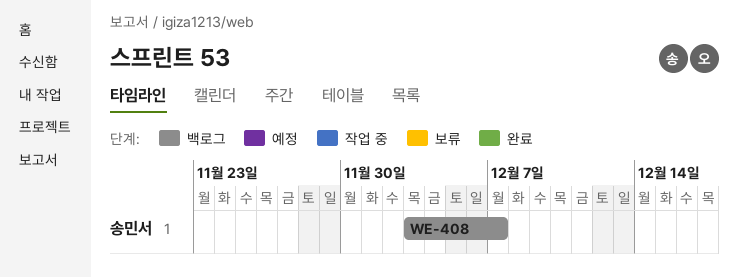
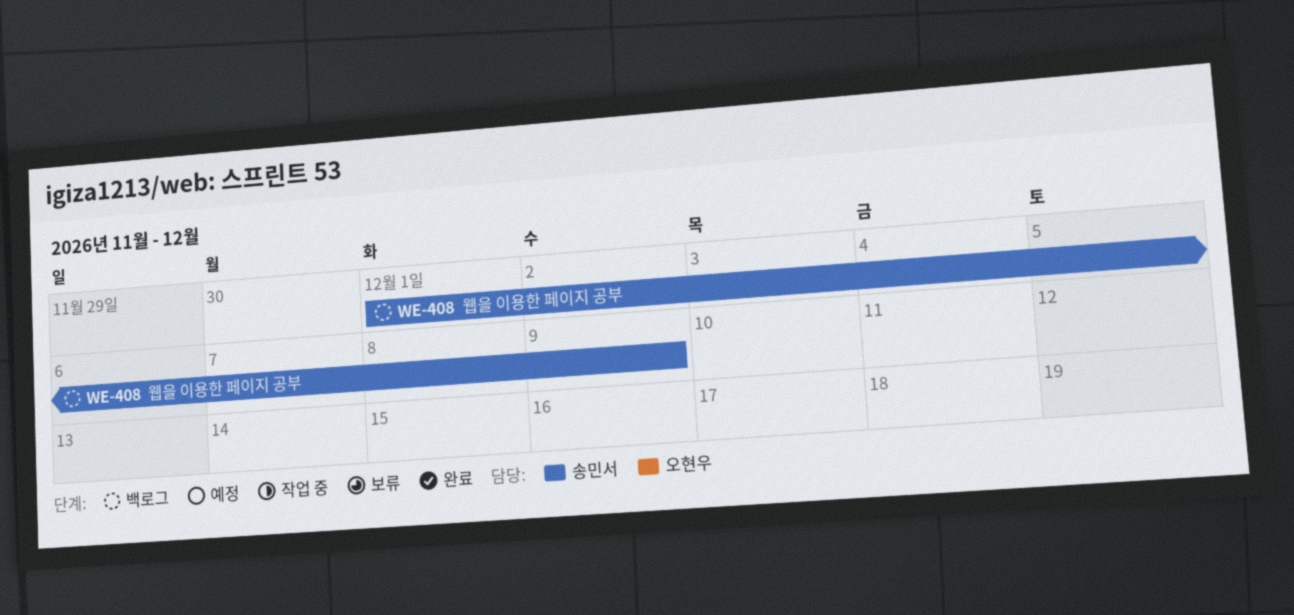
WE-408, start: Dec 3 -> Dec 1
WE-408, due: Dec 7 -> Dec 9

